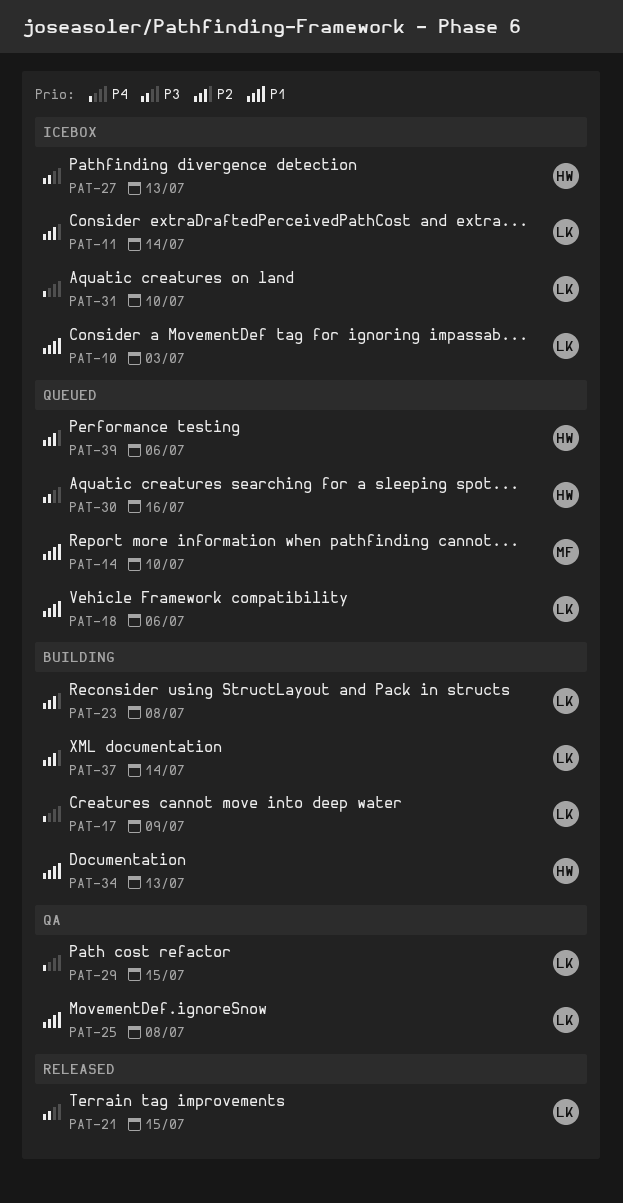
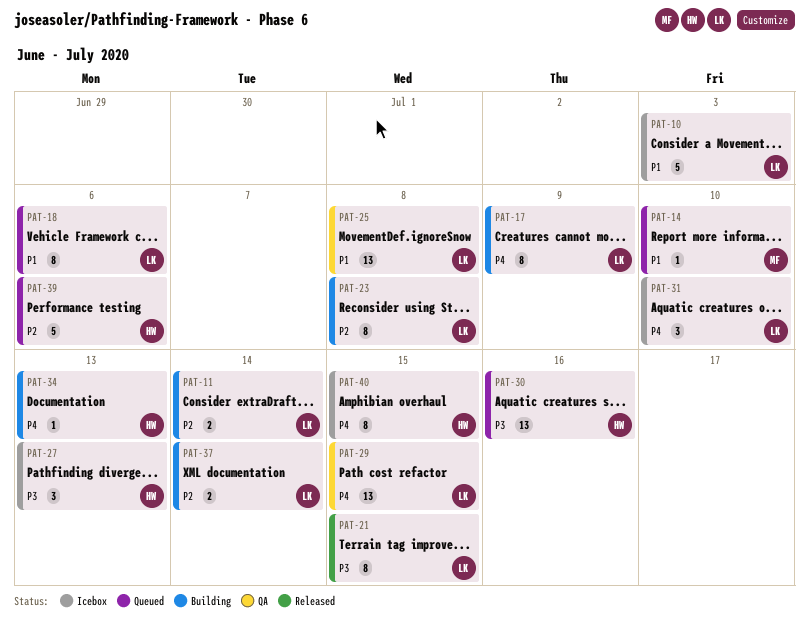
PAT-11, status: Icebox -> Building
PAT-34, priority: P1 -> P4
PAT-40: none -> present

